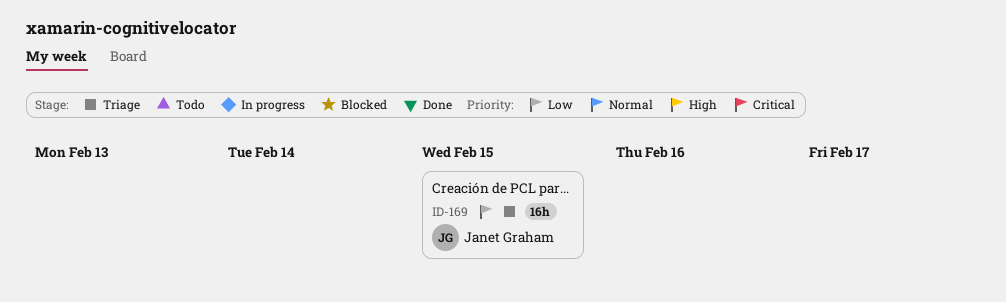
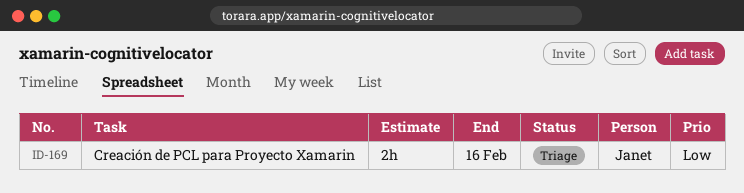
ID-169, estimate: 16h -> 2h
ID-169, due: Feb 15 -> Feb 16

